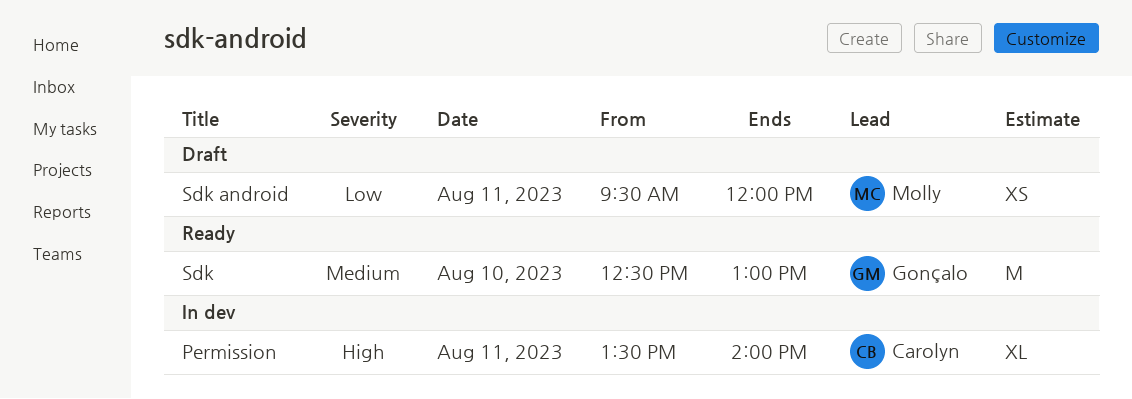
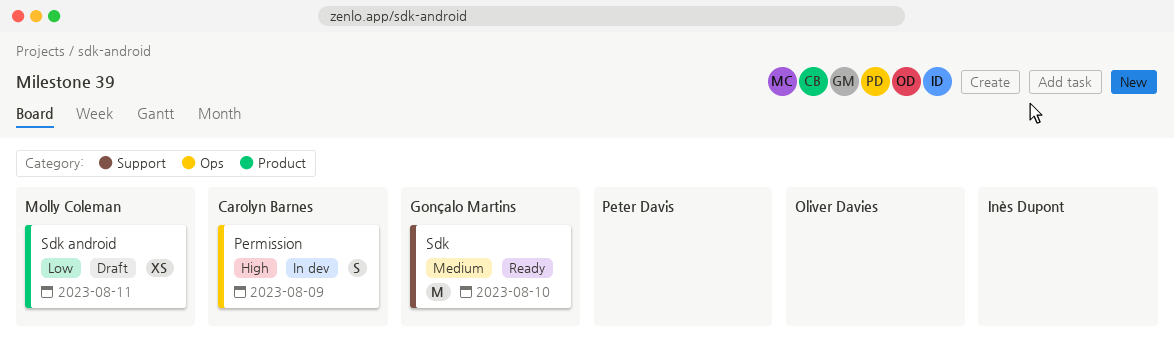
Permission, estimate: XL -> S
Permission, day: Aug 11 -> Aug 9

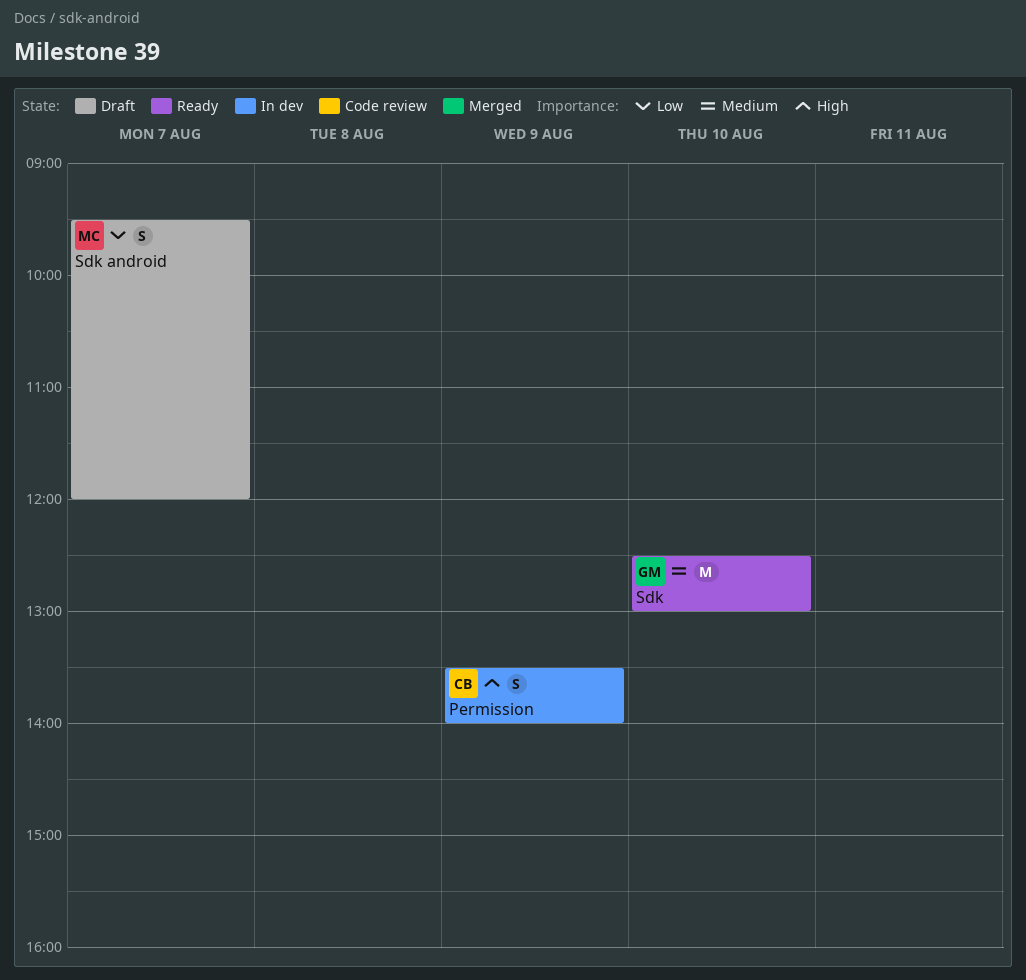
Sdk android, estimate: XS -> S
Sdk android, day: Aug 11 -> Aug 7

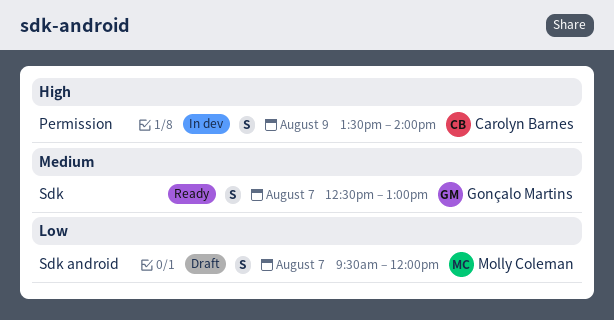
Sdk, estimate: M -> S
Sdk, day: Aug 10 -> Aug 7

